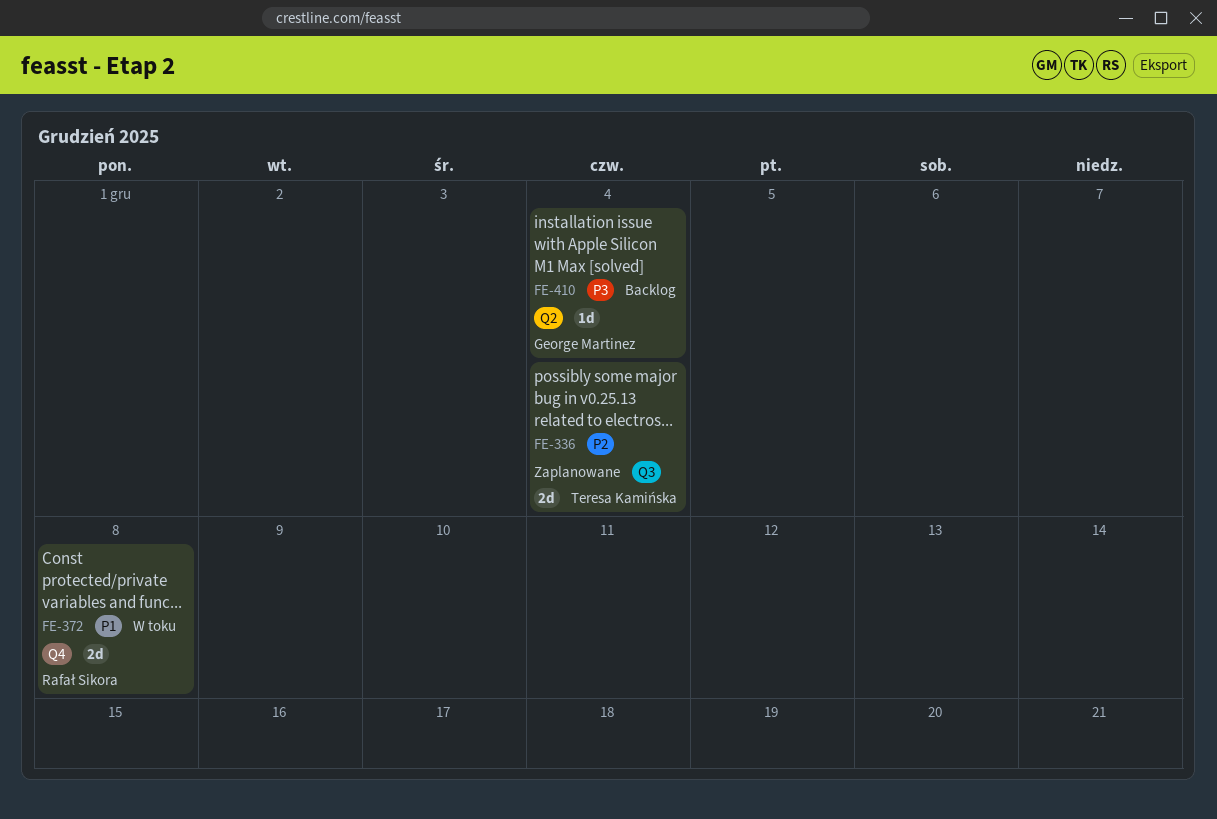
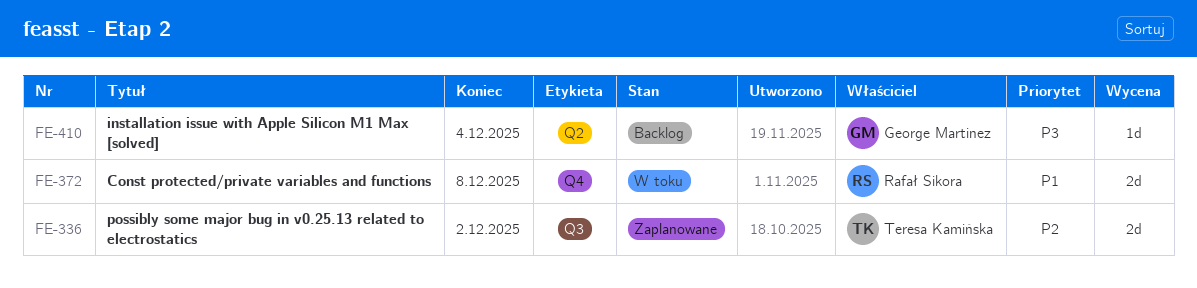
FE-336, due: Dec 4 -> Dec 2

